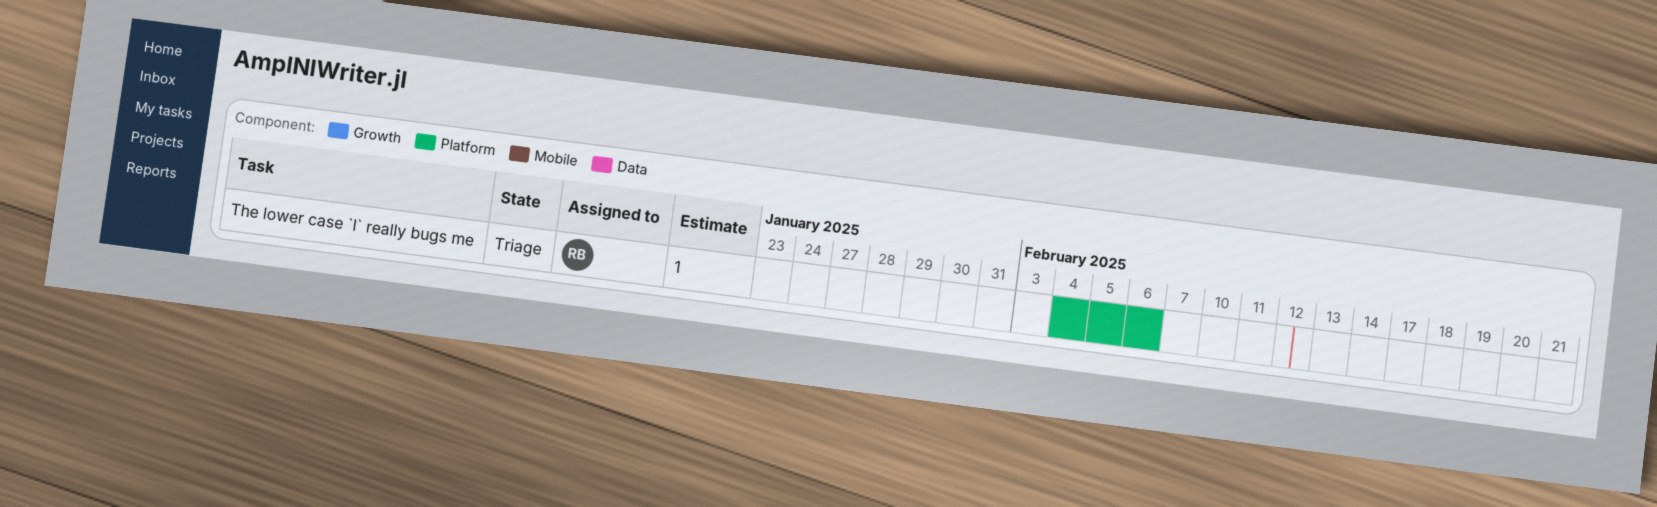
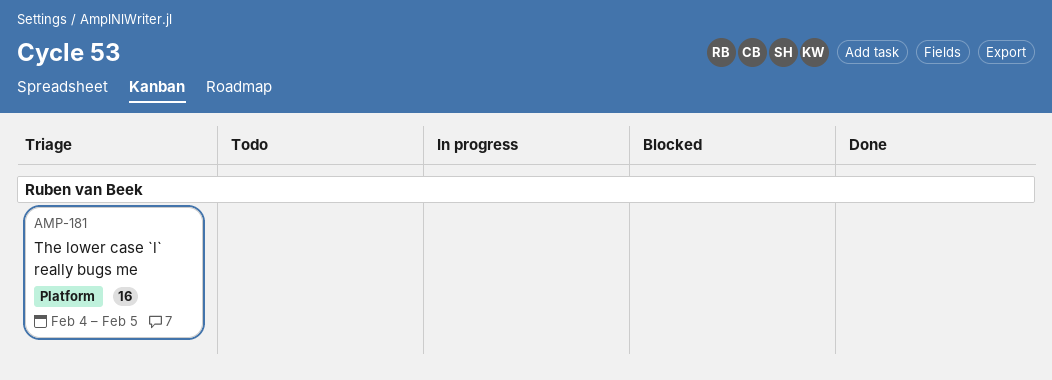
The lower case `l` really bugs me, estimate: 1 -> 16
The lower case `l` really bugs me, due: Feb 6 -> Feb 5

